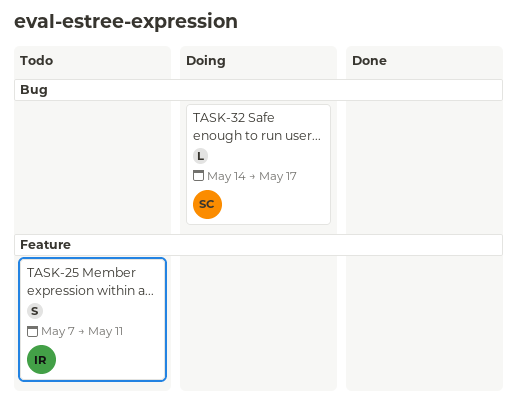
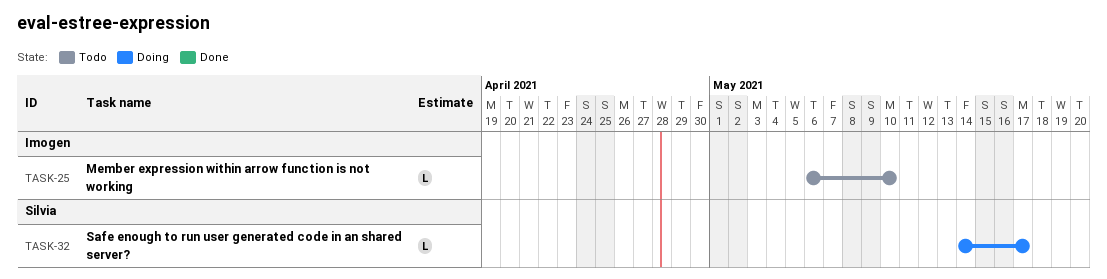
TASK-25, estimate: S -> L
TASK-25, start: May 7 -> May 6
TASK-25, due: May 11 -> May 10

